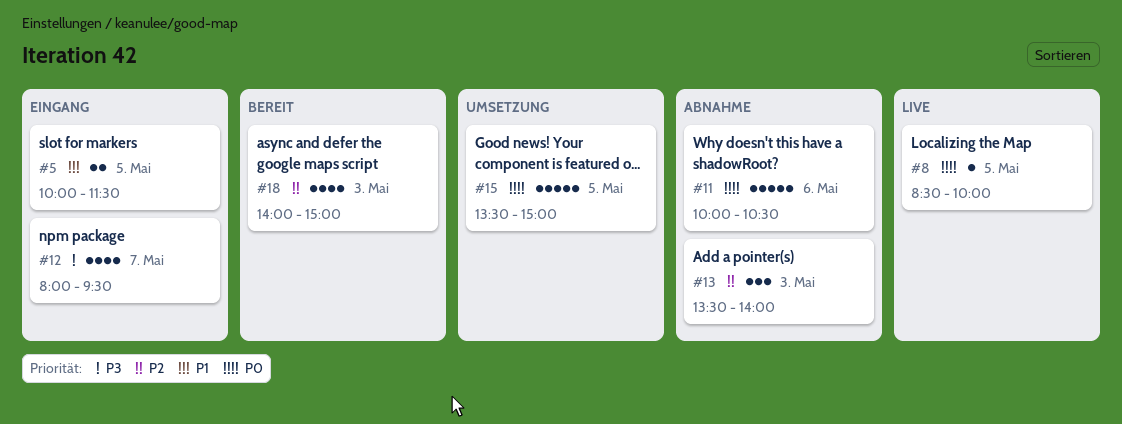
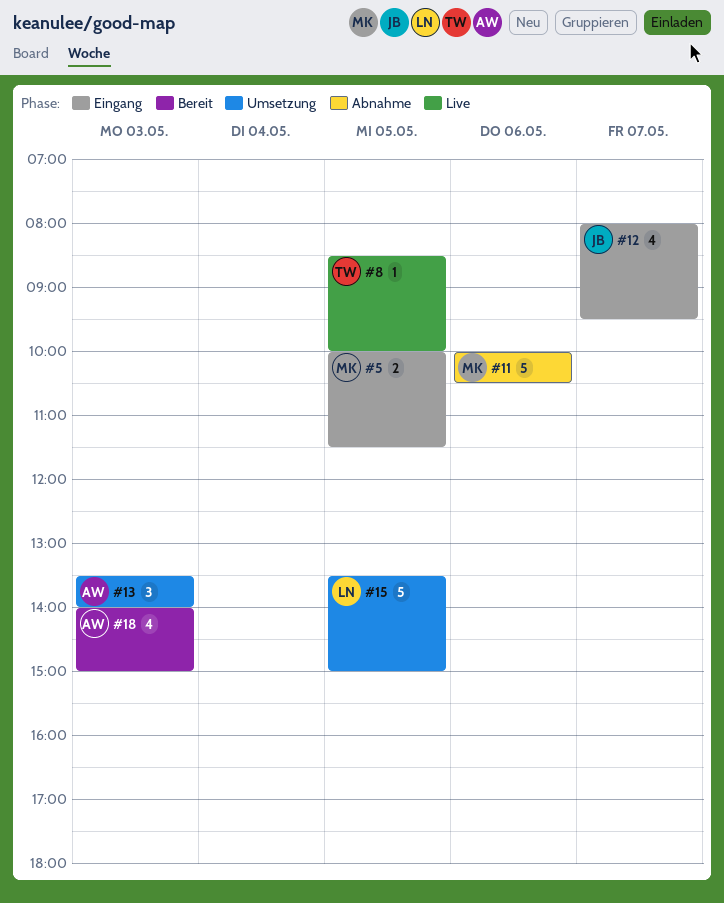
#13, status: Abnahme -> Umsetzung

